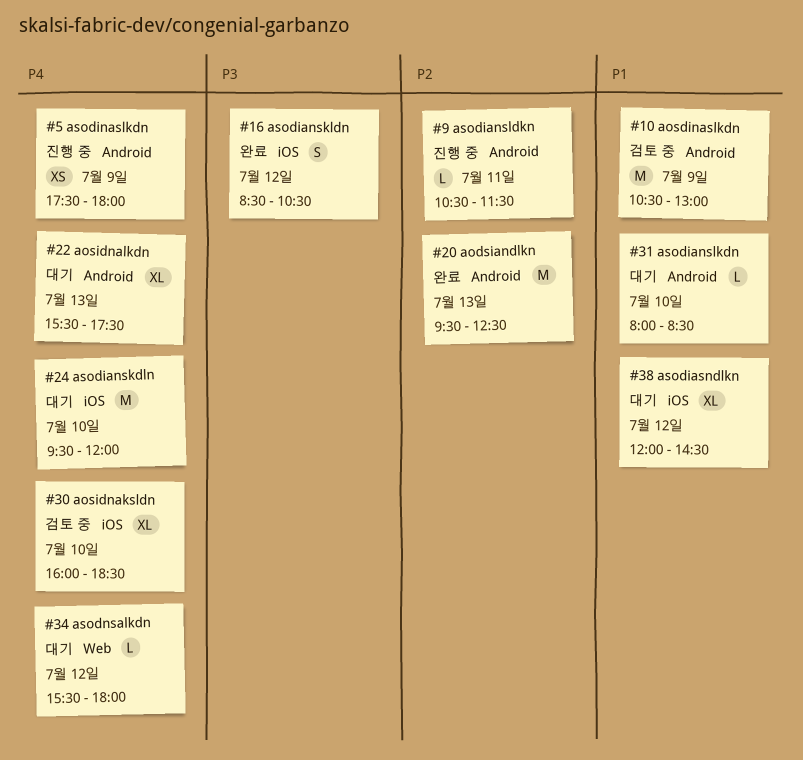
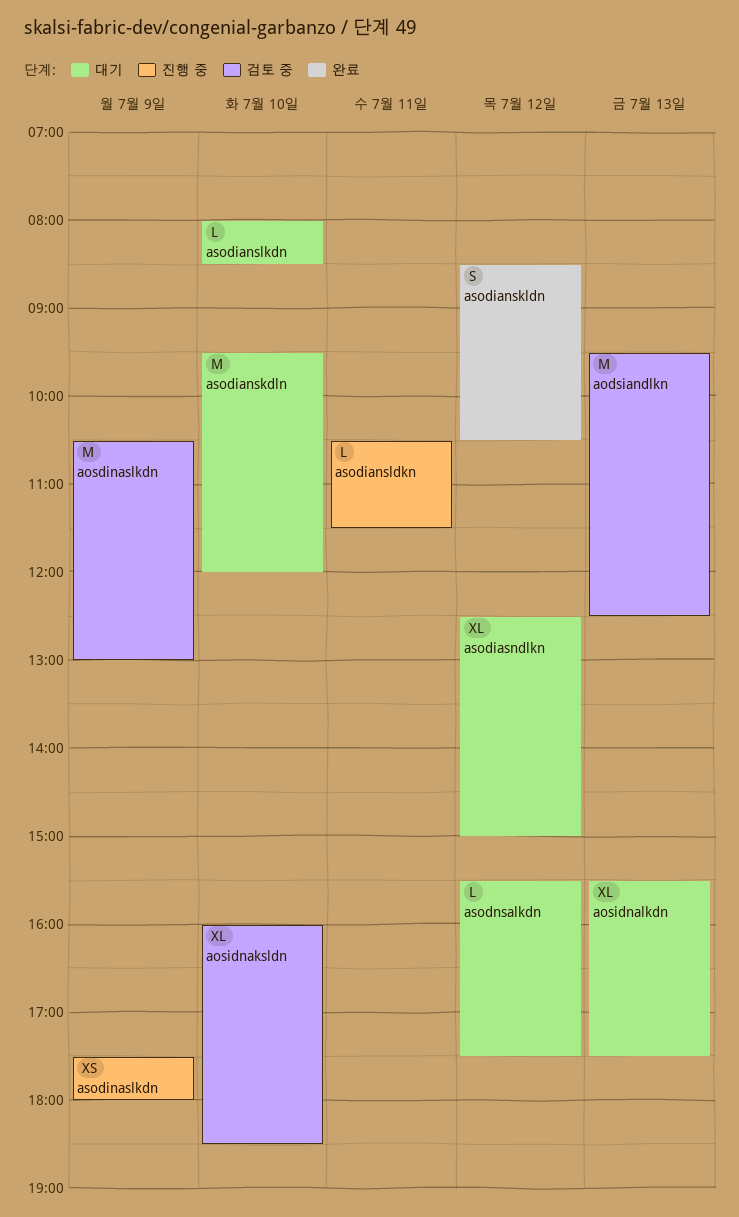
aodsiandlkn, status: 완료 -> 검토 중
asodiasndlkn, begins: 12:00 -> 12:30
asodiasndlkn, ends: 14:30 -> 15:00
asodnsalkdn, ends: 18:00 -> 17:30

